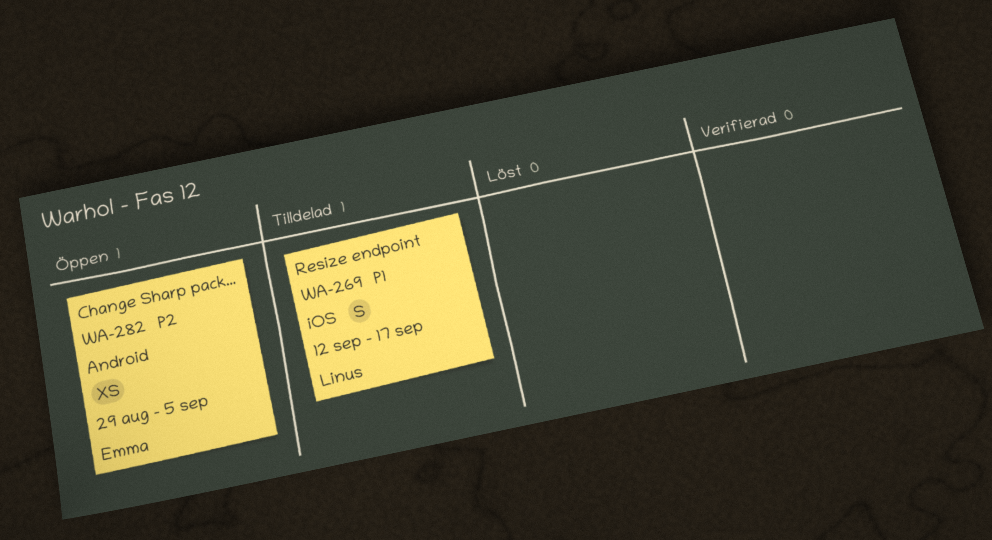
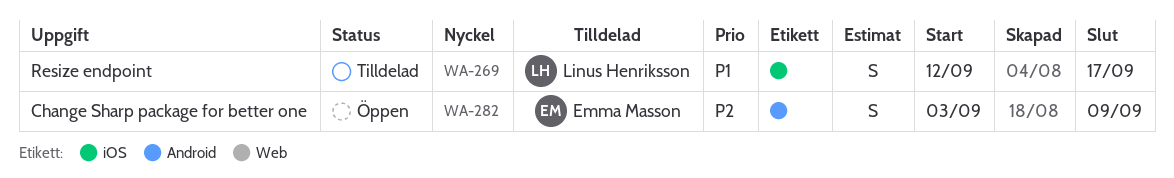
WA-282, estimate: XS -> S
WA-282, start: Aug 29 -> Sep 3
WA-282, due: Sep 5 -> Sep 9

